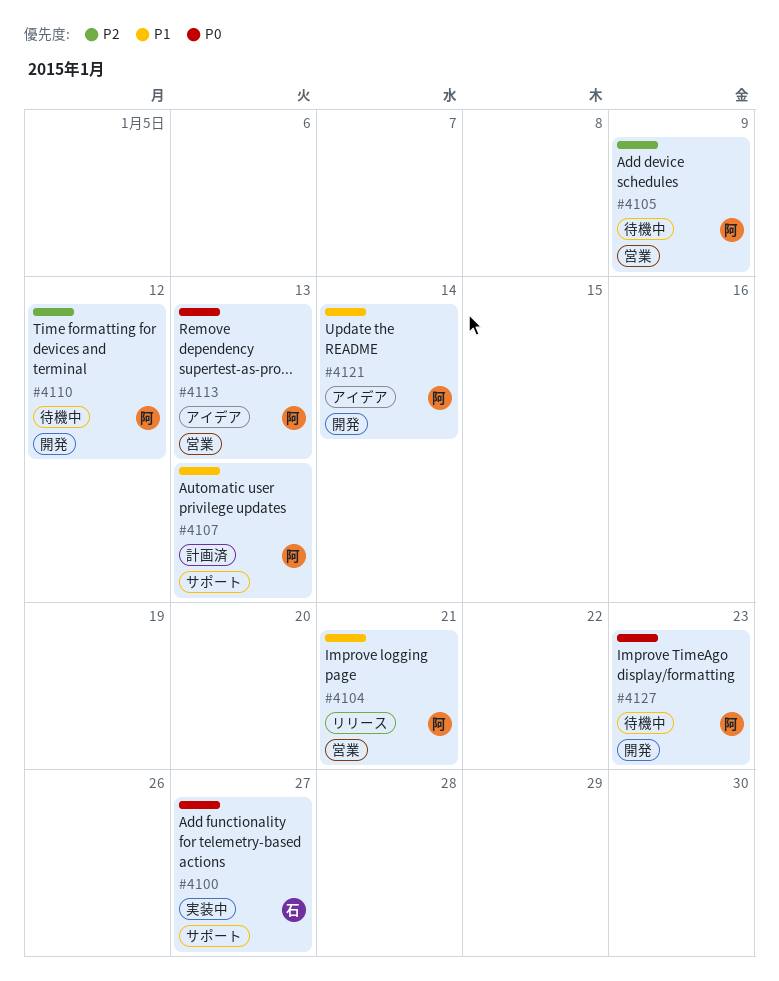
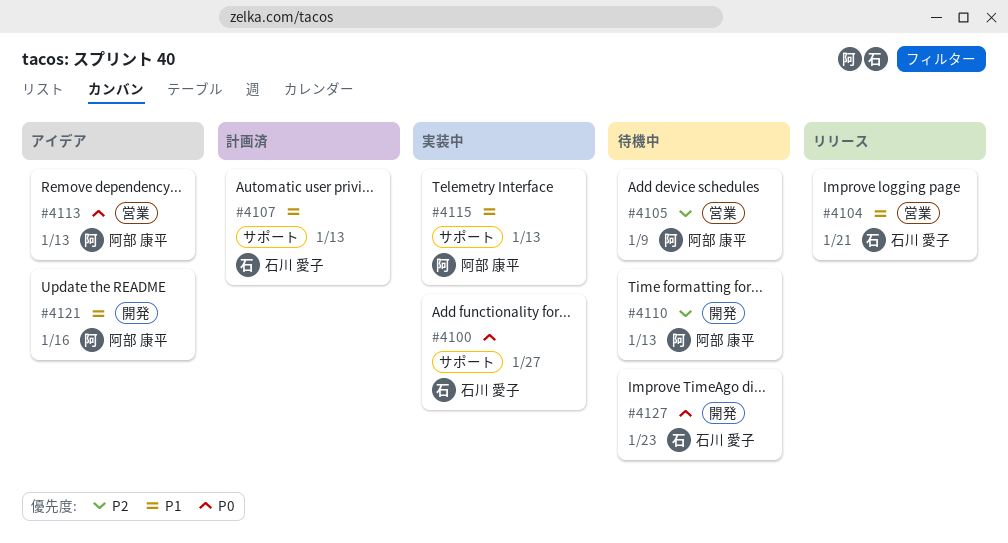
#4104, owner: 阿部 康平 -> 石川 愛子
#4107, owner: 阿部 康平 -> 石川 愛子
#4110, due: Jan 12 -> Jan 13
#4115: none -> present
#4121, due: Jan 14 -> Jan 16
#4127, owner: 阿部 康平 -> 石川 愛子

